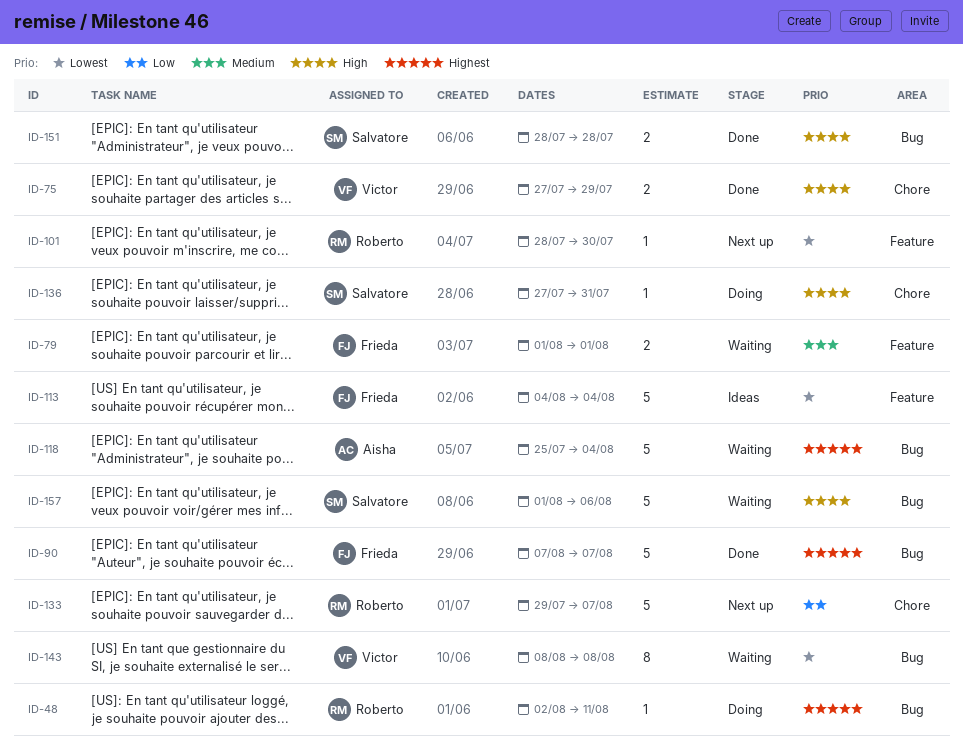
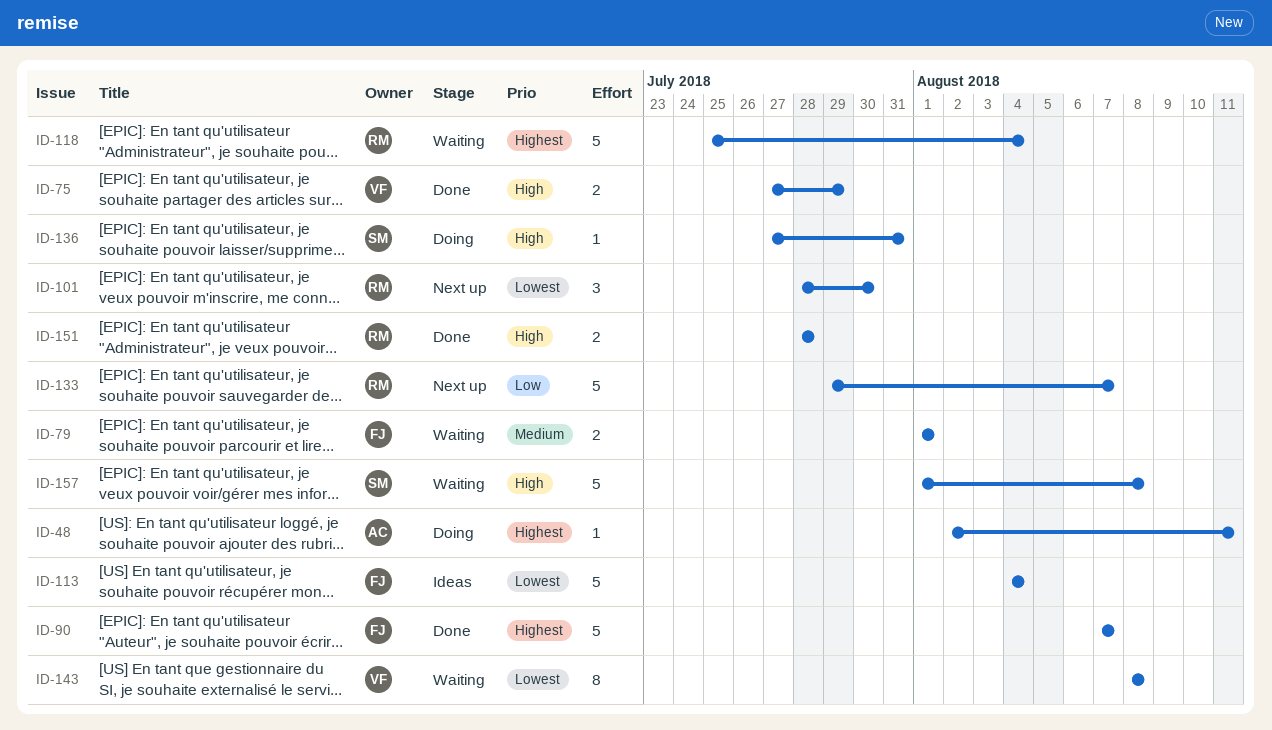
ID-48, owner: Roberto -> Aisha
ID-101, estimate: 1 -> 3
ID-118, owner: Aisha -> Roberto
ID-151, owner: Salvatore -> Roberto
ID-157, due: Aug 6 -> Aug 8

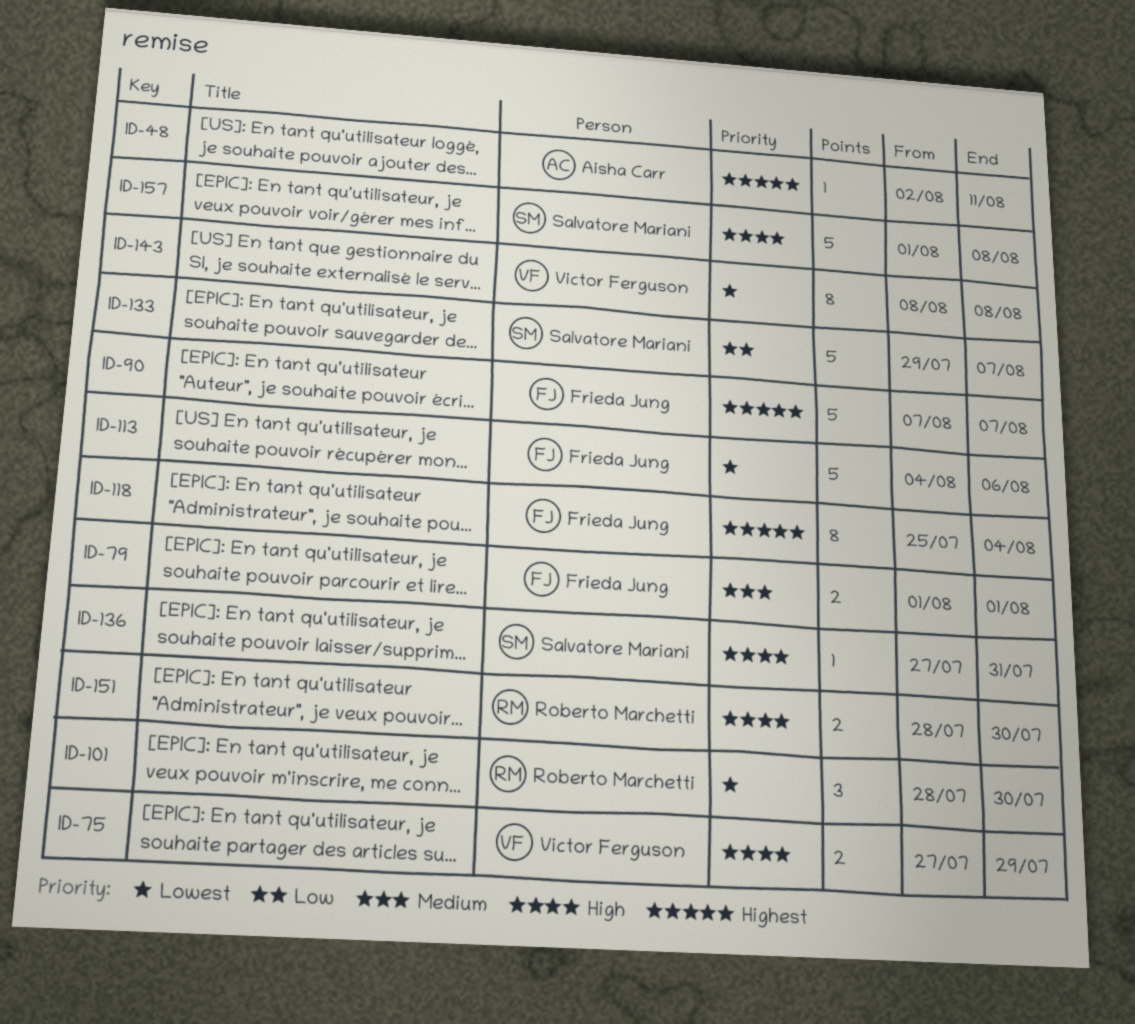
ID-113, due: Aug 4 -> Aug 6
ID-118, owner: Roberto Marchetti -> Frieda Jung
ID-118, estimate: 5 -> 8
ID-133, owner: Roberto Marchetti -> Salvatore Mariani
ID-151, due: Jul 28 -> Jul 30

